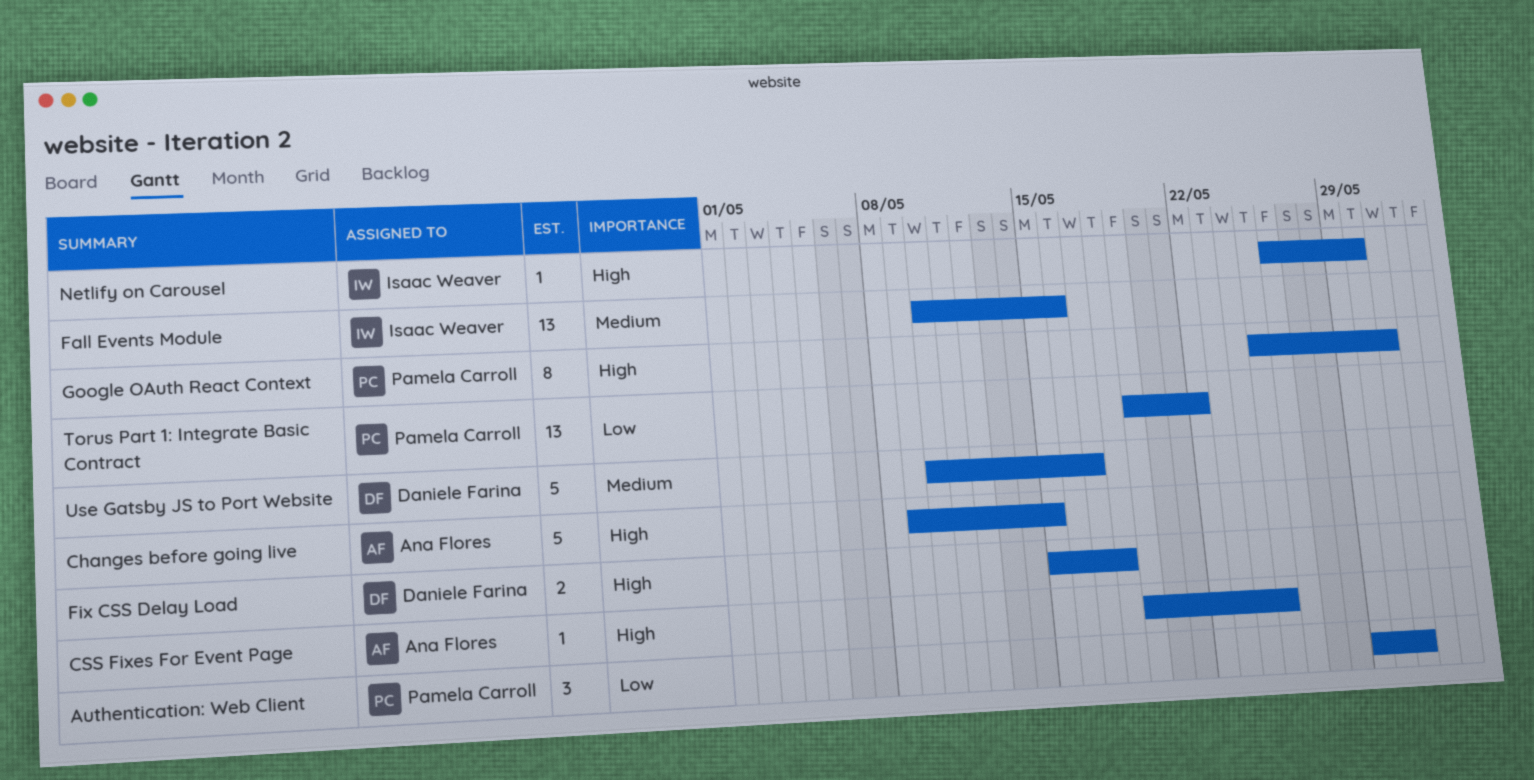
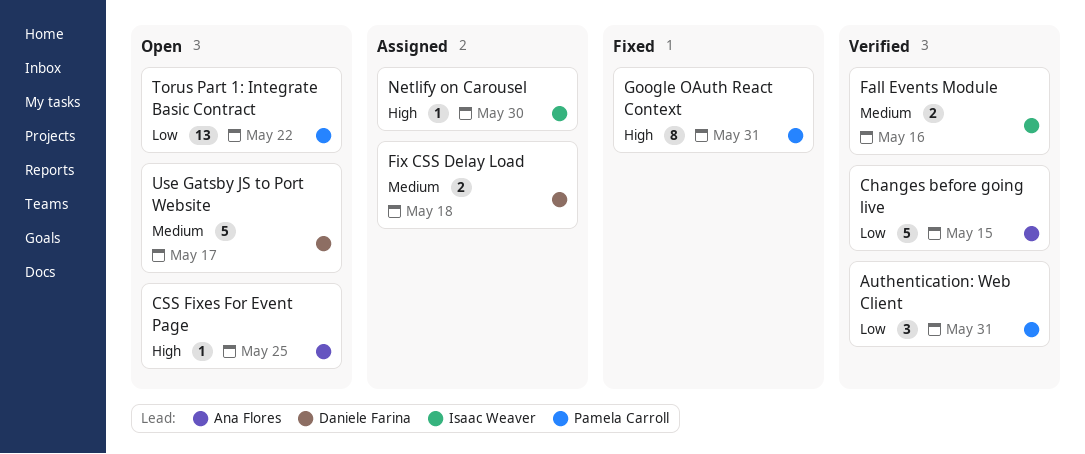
Changes before going live, priority: High -> Low
Fall Events Module, estimate: 13 -> 2
Fix CSS Delay Load, priority: High -> Medium

